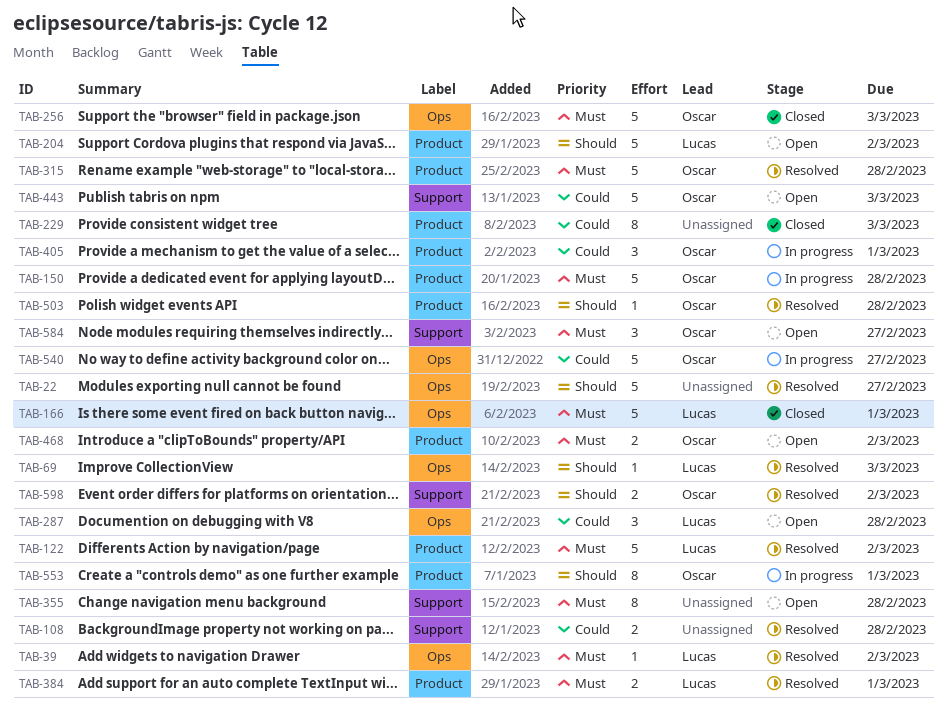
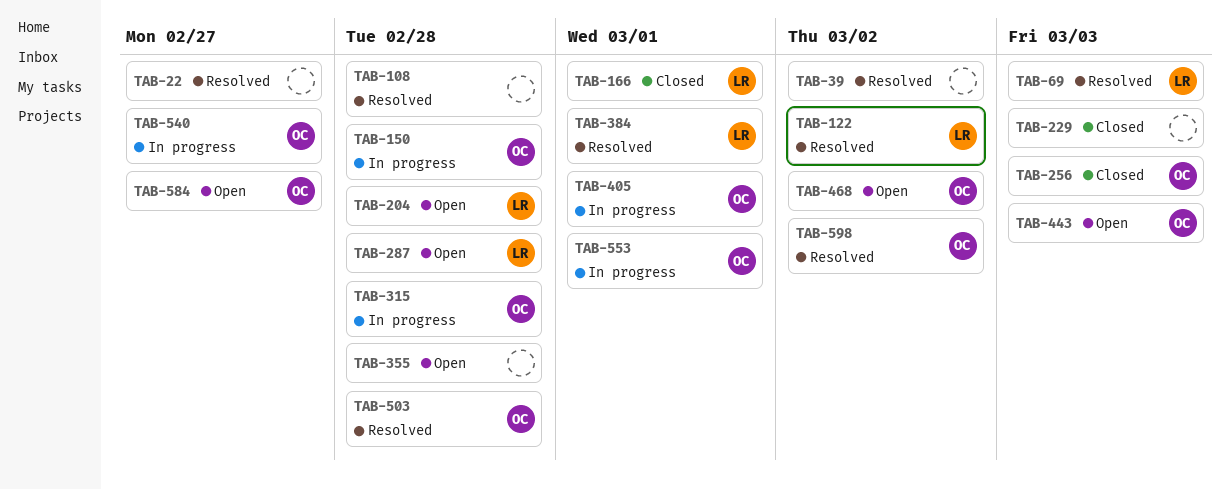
TAB-39, owner: Lucas -> none
TAB-204, due: Mar 2 -> Feb 28
TAB-315, status: Resolved -> In progress

